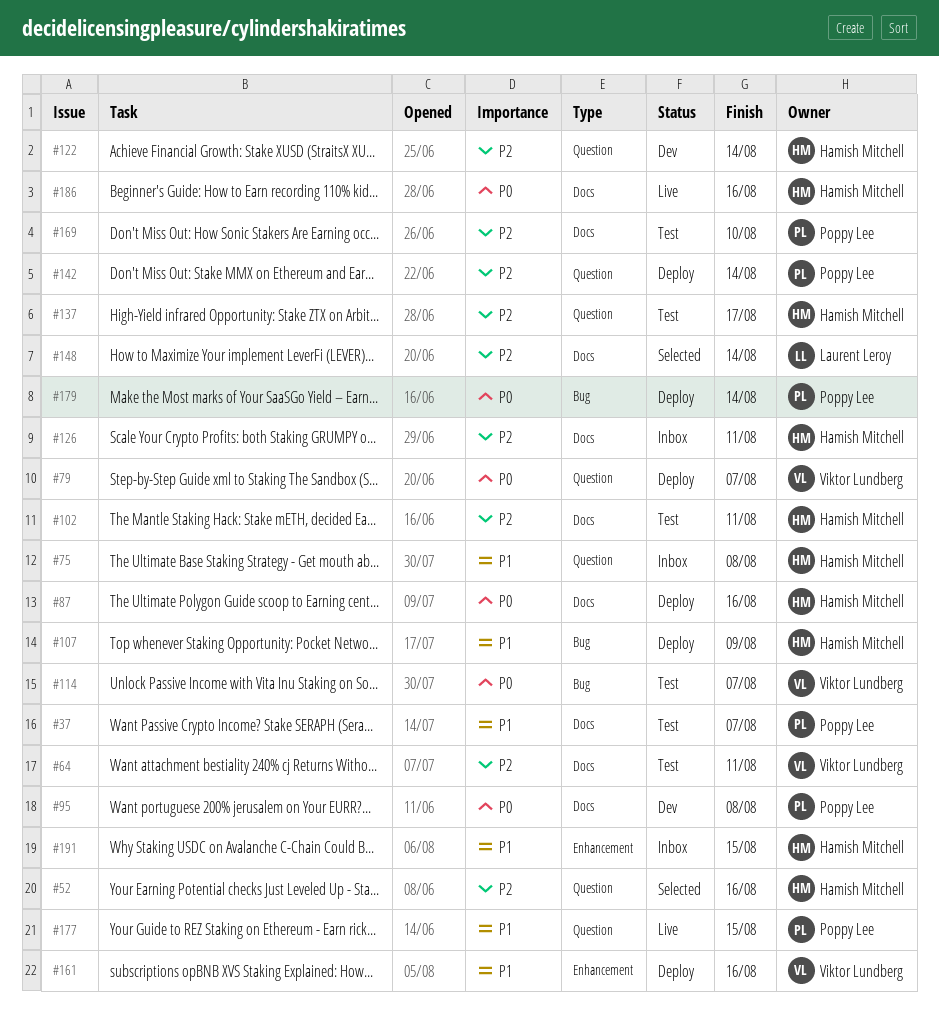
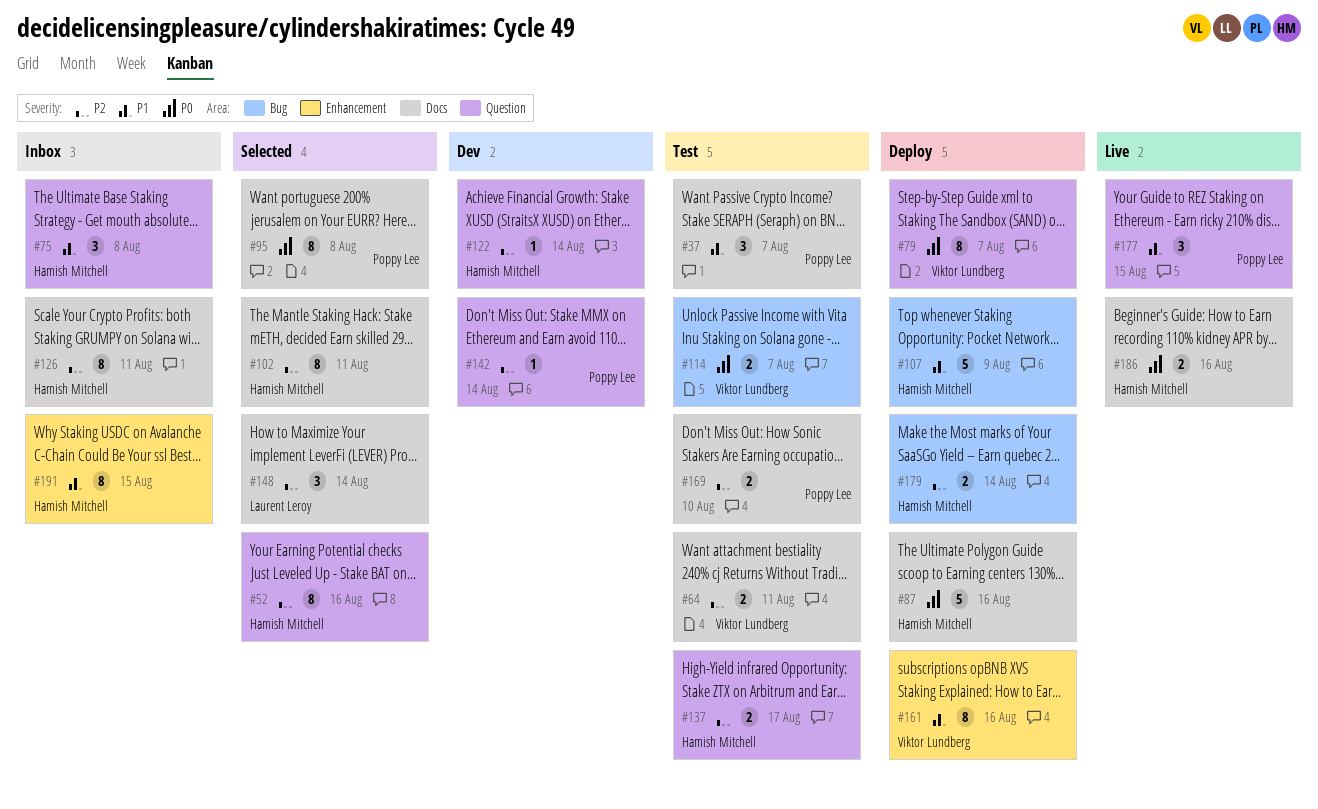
#95, status: Dev -> Selected
#102, status: Test -> Selected
#142, status: Deploy -> Dev
#179, owner: Poppy Lee -> Hamish Mitchell
#179, priority: P0 -> P2

